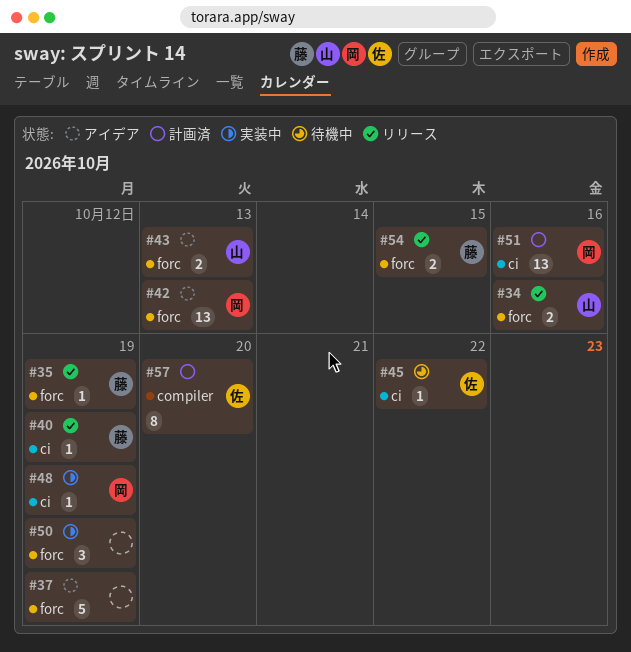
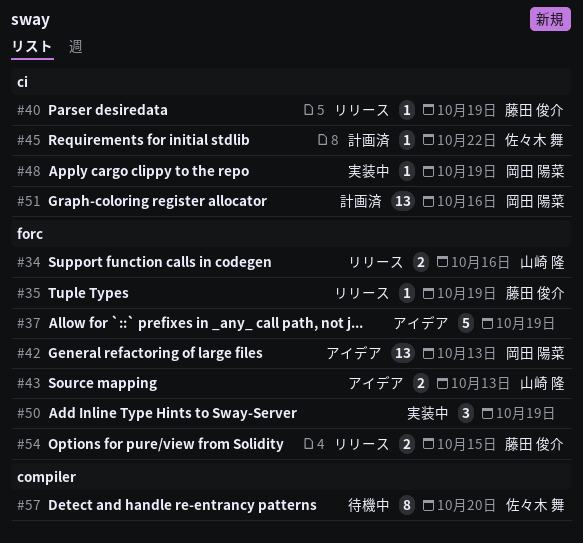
#45, status: 待機中 -> 計画済
#57, status: 計画済 -> 待機中

